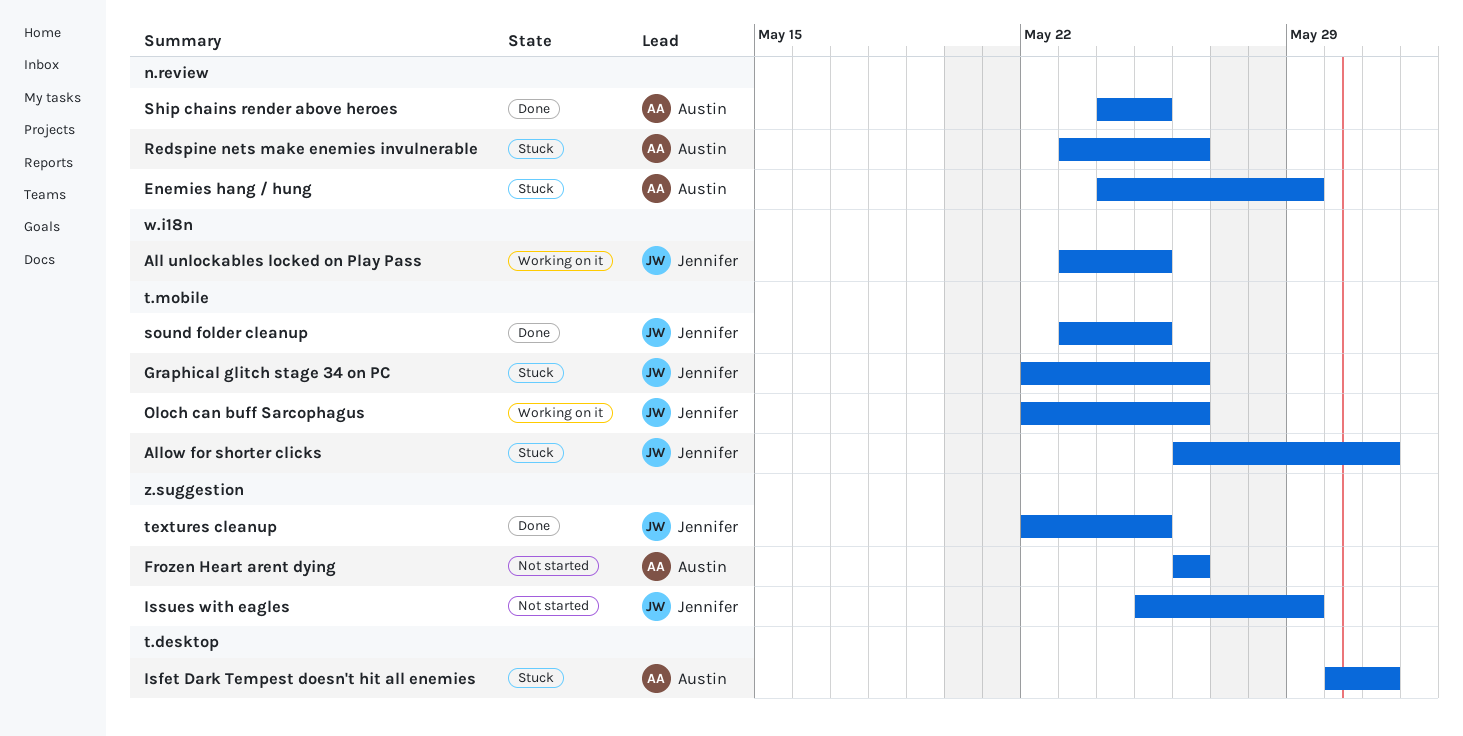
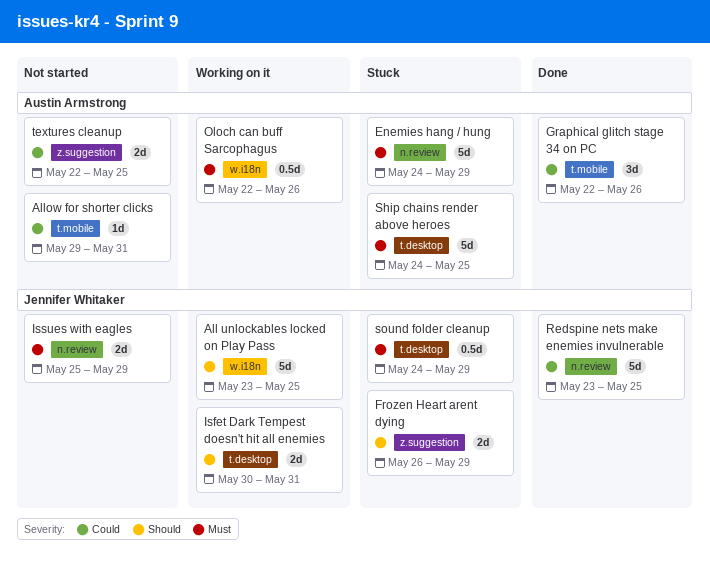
Allow for shorter clicks, status: Stuck -> Not started
Allow for shorter clicks, owner: Jennifer Whitaker -> Austin Armstrong
Allow for shorter clicks, start: May 26 -> May 29
Frozen Heart arent dying, status: Not started -> Stuck
Frozen Heart arent dying, owner: Austin Armstrong -> Jennifer Whitaker
Frozen Heart arent dying, due: May 26 -> May 29
Graphical glitch stage 34 on PC, status: Stuck -> Done
Graphical glitch stage 34 on PC, owner: Jennifer Whitaker -> Austin Armstrong
Isfet Dark Tempest doesn't hit all enemies, status: Stuck -> Working on it
Isfet Dark Tempest doesn't hit all enemies, owner: Austin Armstrong -> Jennifer Whitaker
Issues with eagles, label: z.suggestion -> n.review
Oloch can buff Sarcophagus, owner: Jennifer Whitaker -> Austin Armstrong
Oloch can buff Sarcophagus, label: t.mobile -> w.i18n
Redspine nets make enemies invulnerable, status: Stuck -> Done
Redspine nets make enemies invulnerable, owner: Austin Armstrong -> Jennifer Whitaker
Redspine nets make enemies invulnerable, due: May 26 -> May 25
Ship chains render above heroes, status: Done -> Stuck
Ship chains render above heroes, label: n.review -> t.desktop
sound folder cleanup, status: Done -> Stuck
sound folder cleanup, label: t.mobile -> t.desktop
sound folder cleanup, start: May 23 -> May 24
sound folder cleanup, due: May 25 -> May 29
textures cleanup, status: Done -> Not started
textures cleanup, owner: Jennifer Whitaker -> Austin Armstrong

